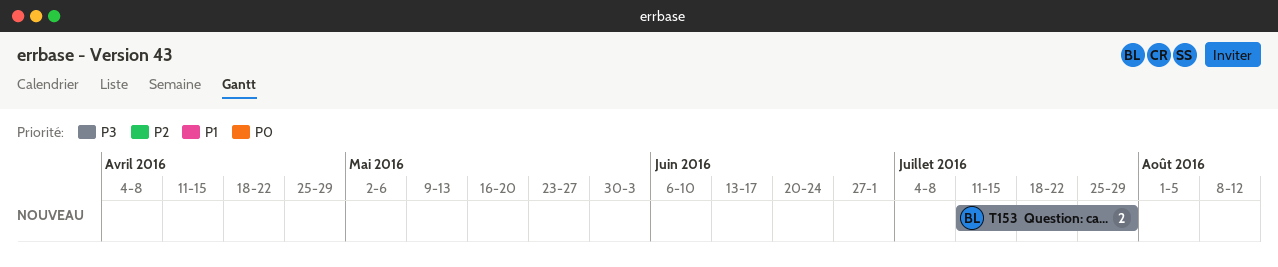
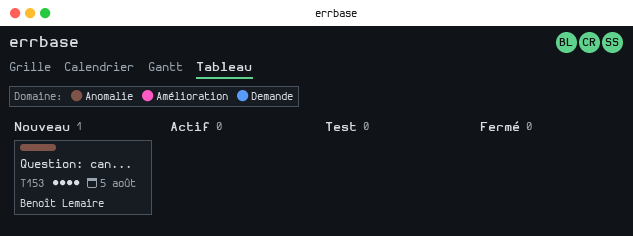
T153, estimate: 2 -> 4
T153, due: Jul 29 -> Aug 5

